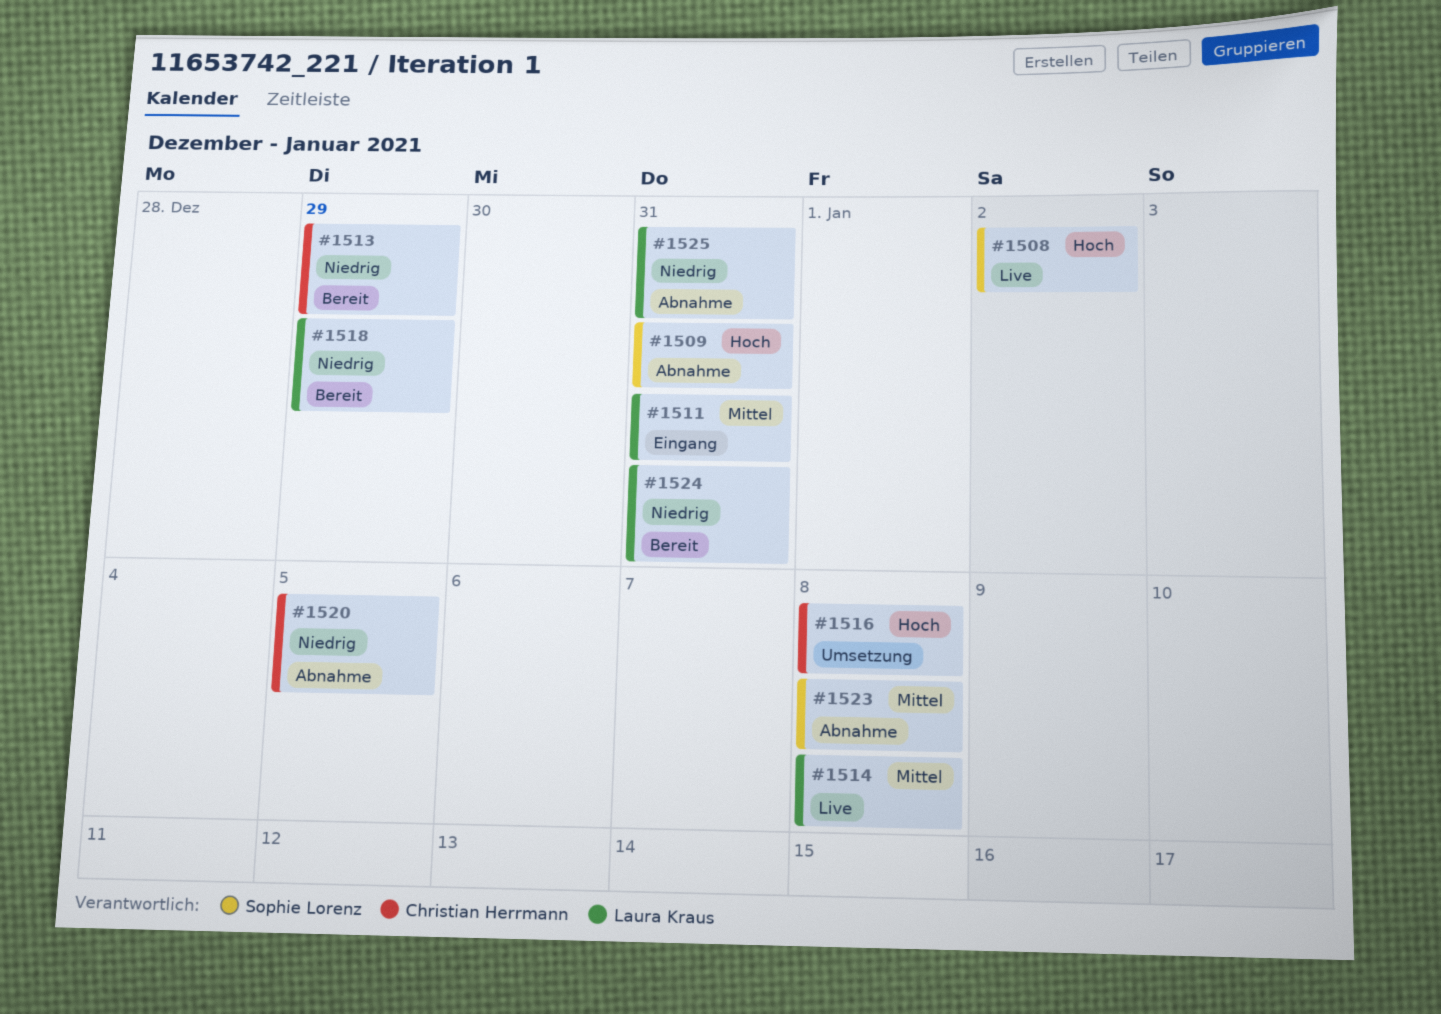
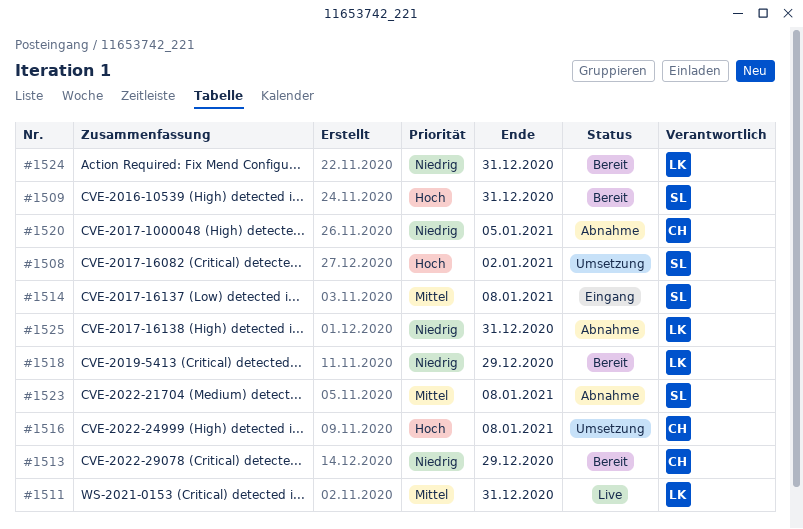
#1508, status: Live -> Umsetzung
#1509, status: Abnahme -> Bereit
#1511, status: Eingang -> Live
#1514, status: Live -> Eingang
#1514, owner: Laura Kraus -> Sophie Lorenz

